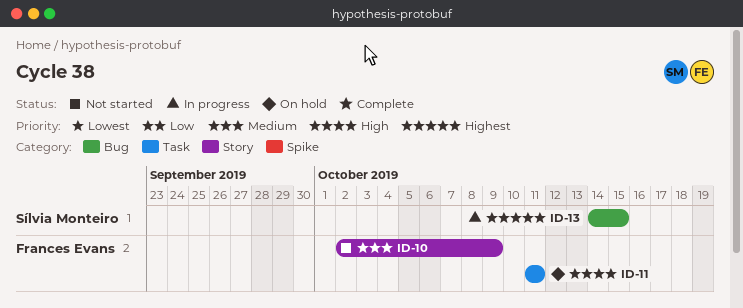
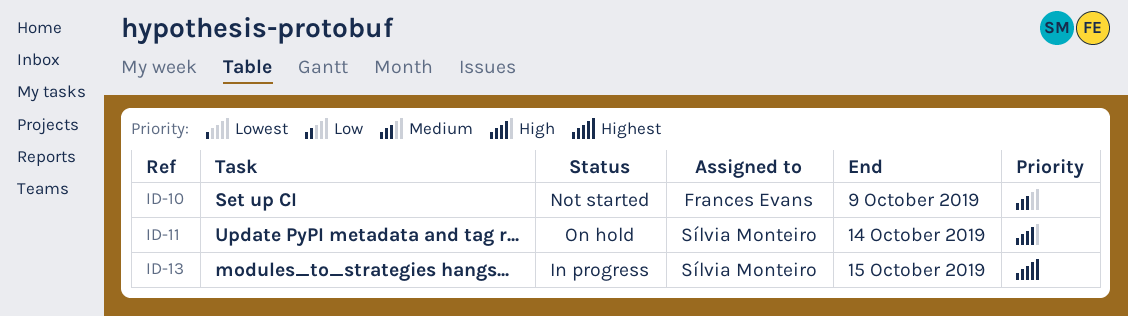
ID-11, owner: Frances Evans -> Sílvia Monteiro
ID-11, due: Oct 11 -> Oct 14

